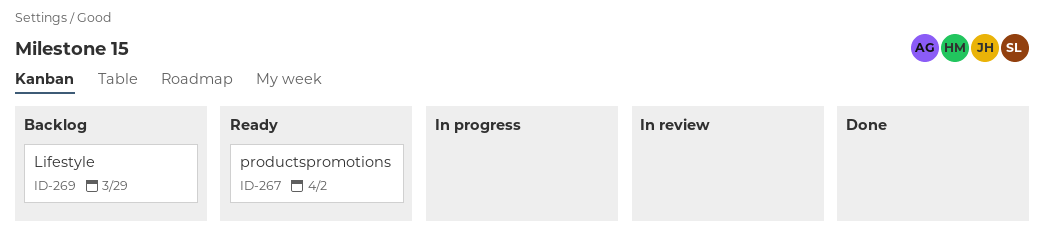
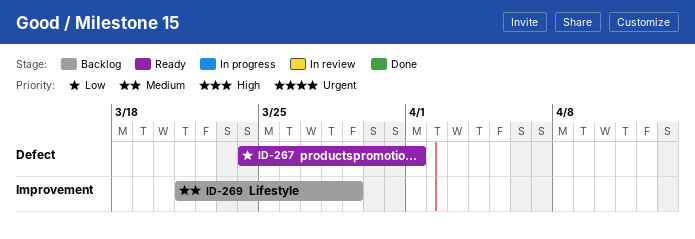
ID-267, due: Apr 2 -> Apr 1

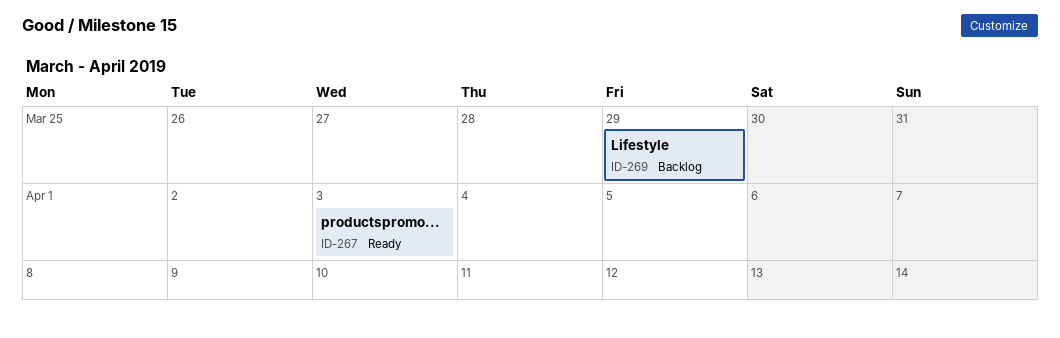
ID-267, due: Apr 1 -> Apr 3

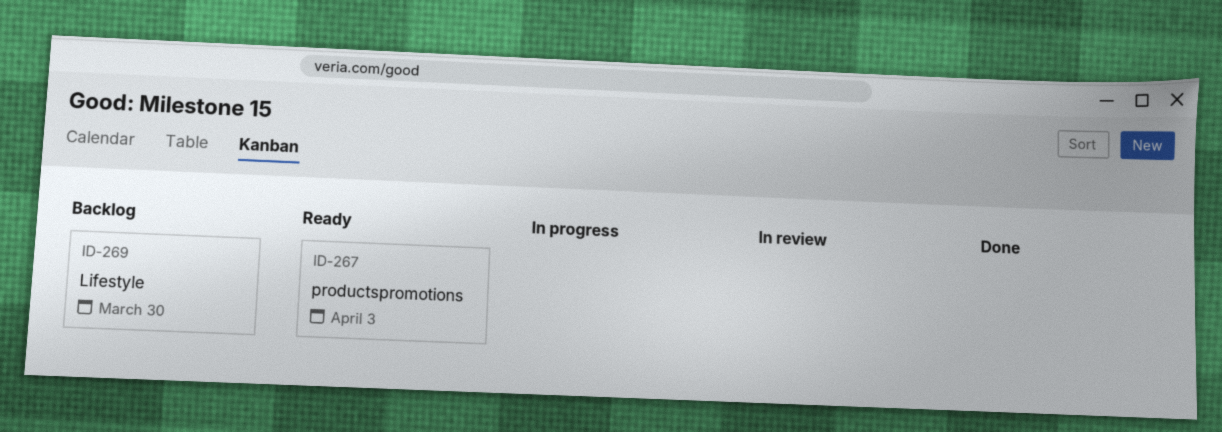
ID-269, due: Mar 29 -> Mar 30

